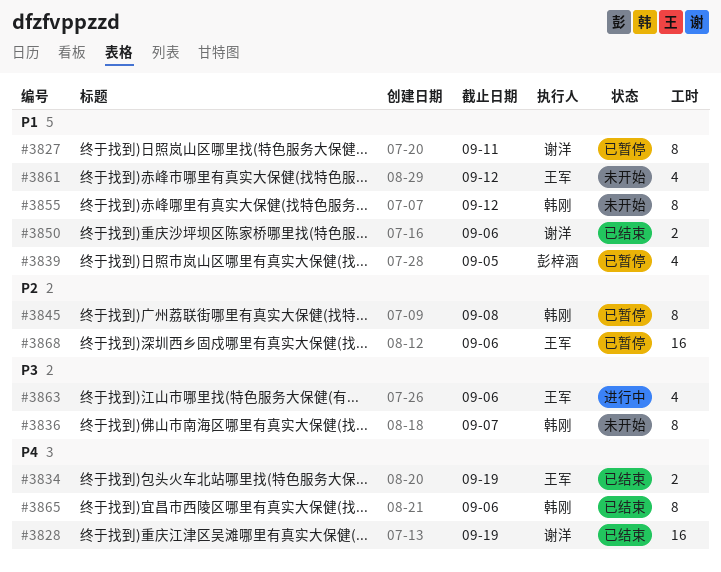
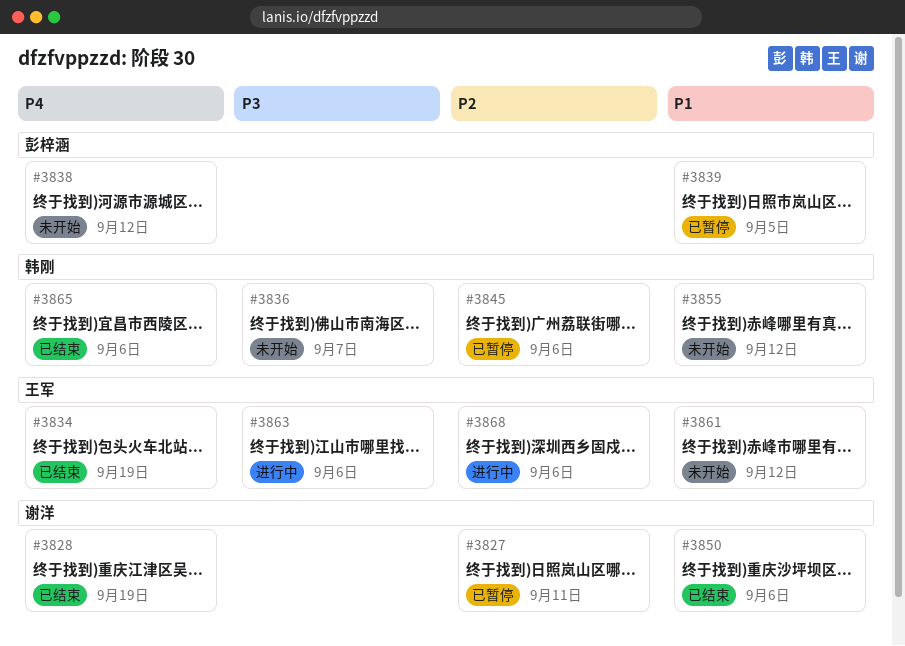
#3827, priority: P1 -> P2
#3838: none -> present
#3845, due: Sep 8 -> Sep 6
#3868, status: 已暂停 -> 进行中

